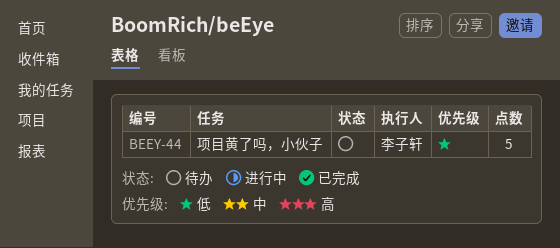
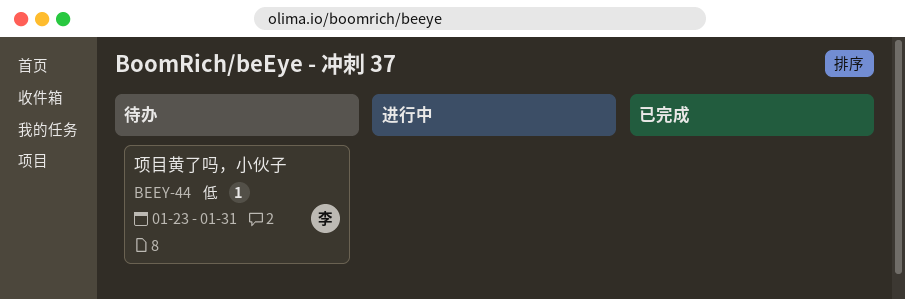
BEEY-44, estimate: 5 -> 1

